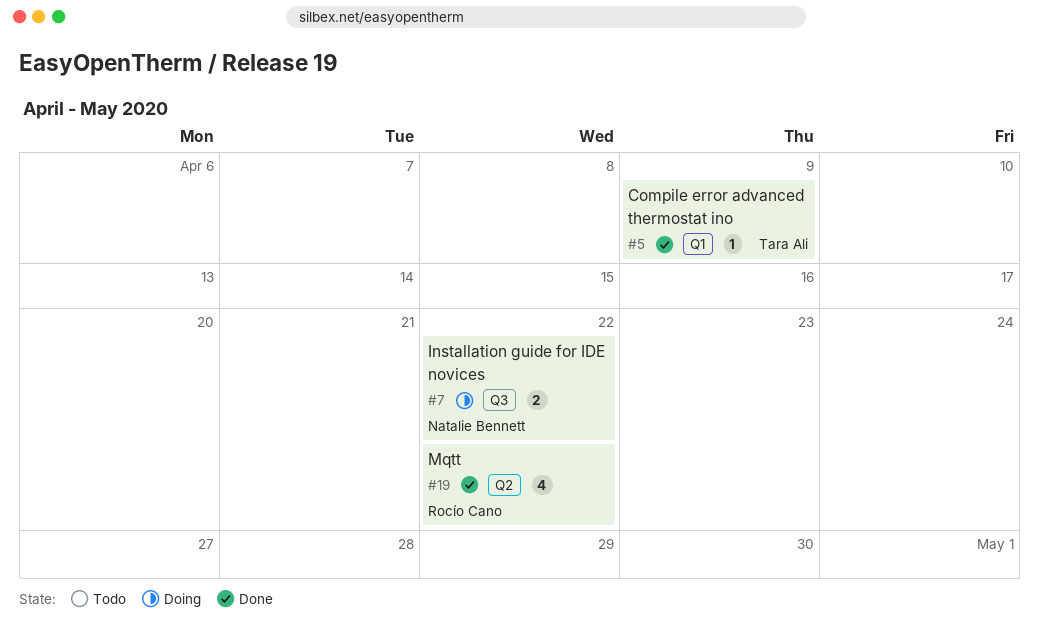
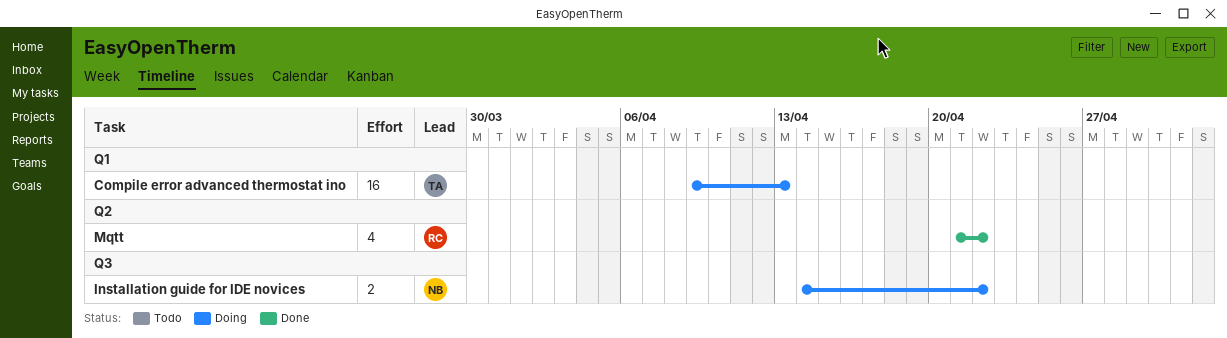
Compile error advanced thermostat ino, status: Done -> Doing
Compile error advanced thermostat ino, estimate: 1 -> 16
Compile error advanced thermostat ino, due: Apr 9 -> Apr 13

